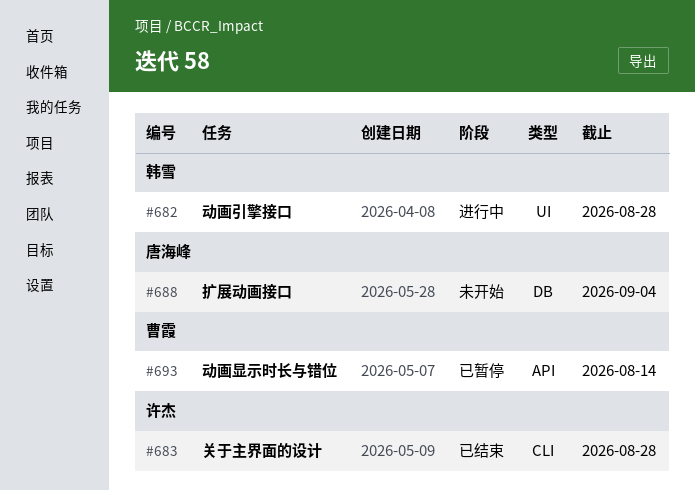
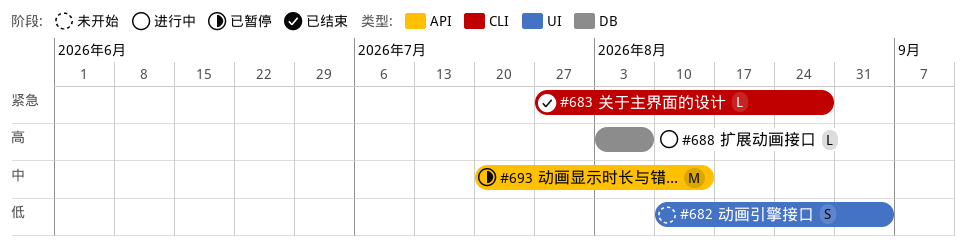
#682, status: 进行中 -> 未开始
#682, due: Aug 28 -> Sep 4
#688, status: 未开始 -> 进行中
#688, due: Sep 4 -> Aug 7

